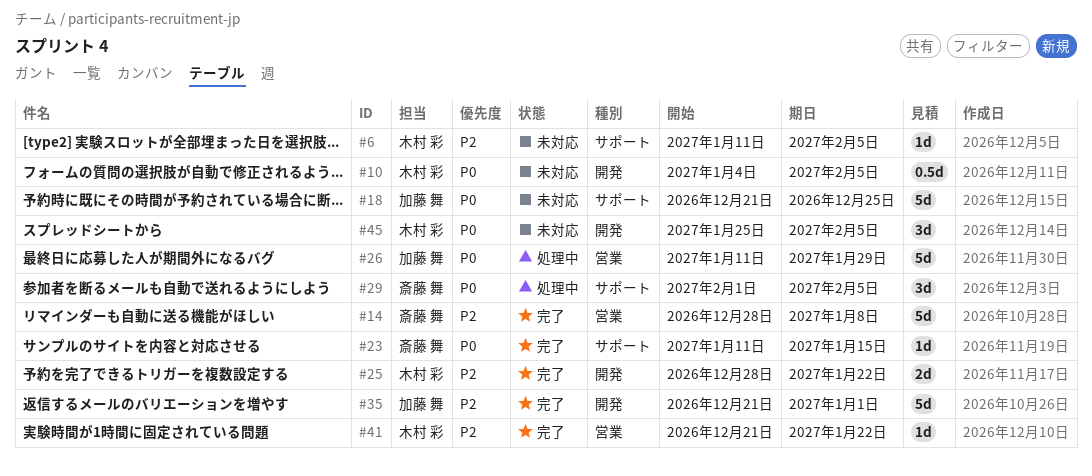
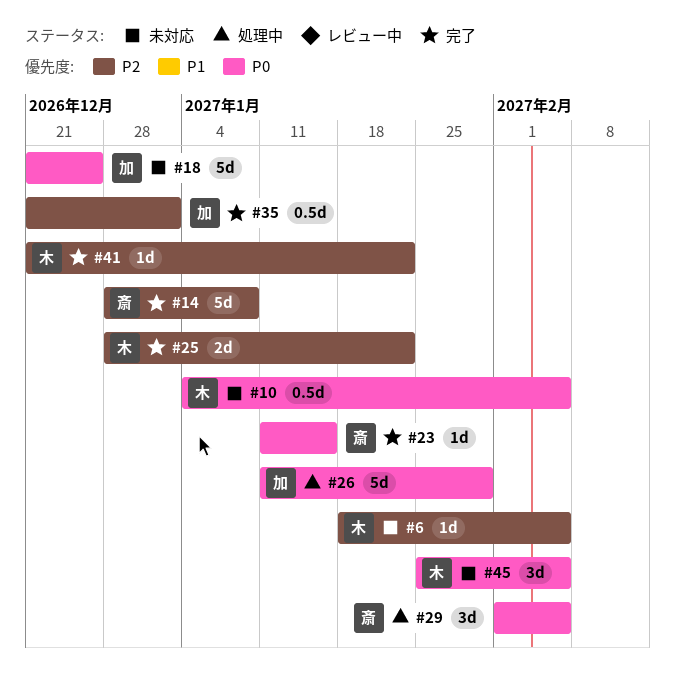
#6, start: Jan 11 -> Jan 18
#35, estimate: 5d -> 0.5d

